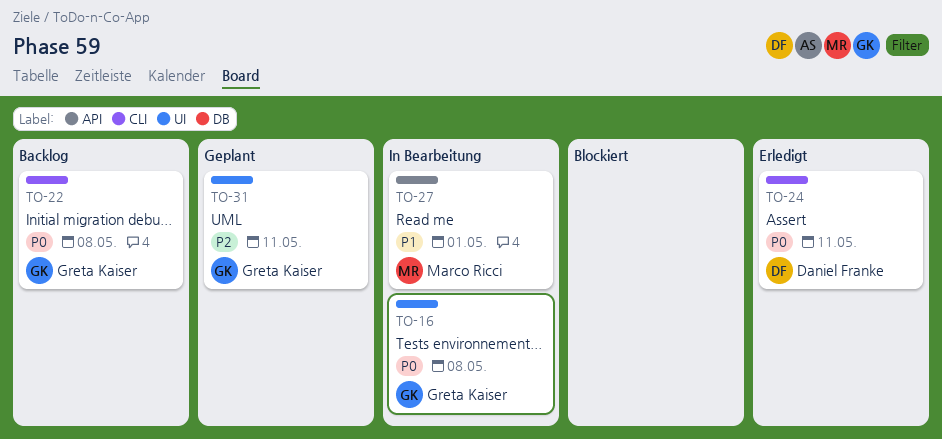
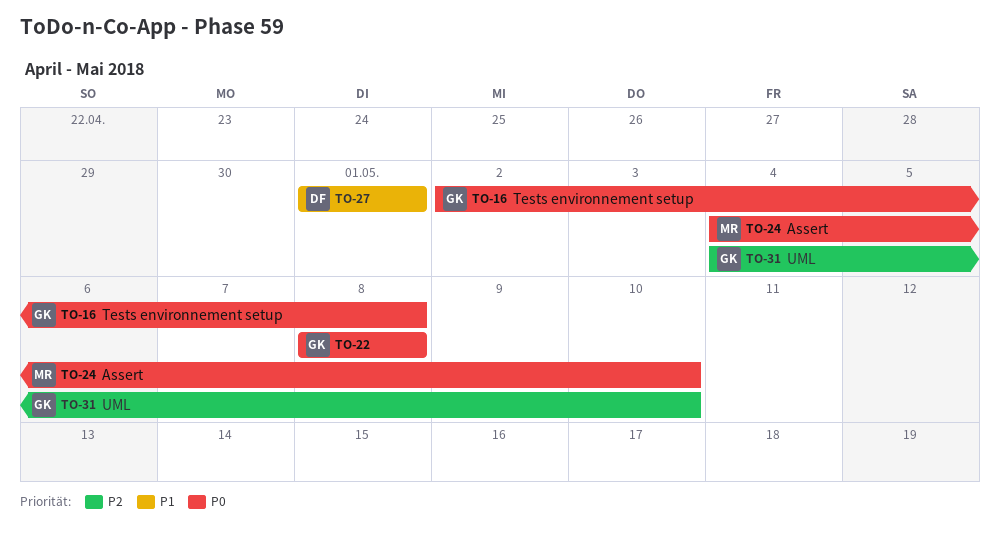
TO-24, owner: Daniel Franke -> Marco Ricci
TO-24, due: May 11 -> May 10
TO-27, owner: Marco Ricci -> Daniel Franke
TO-31, due: May 11 -> May 10

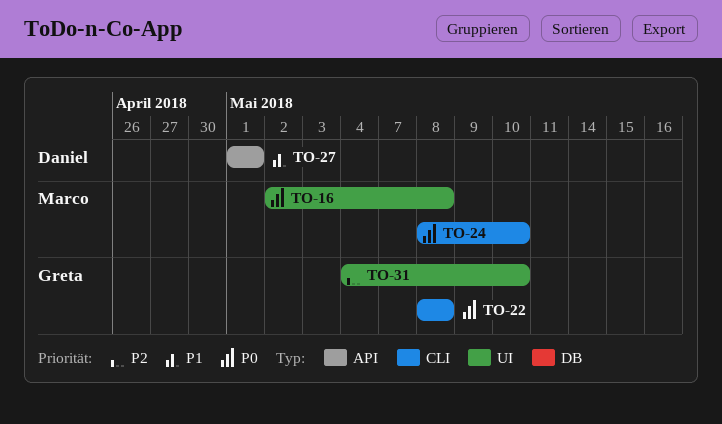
TO-16, owner: Greta -> Marco
TO-24, start: May 4 -> May 8

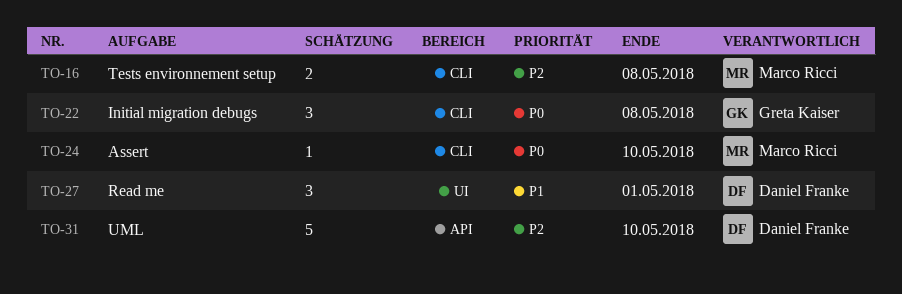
TO-16, priority: P0 -> P2
TO-16, label: UI -> CLI
TO-27, label: API -> UI
TO-31, owner: Greta Kaiser -> Daniel Franke
TO-31, label: UI -> API

